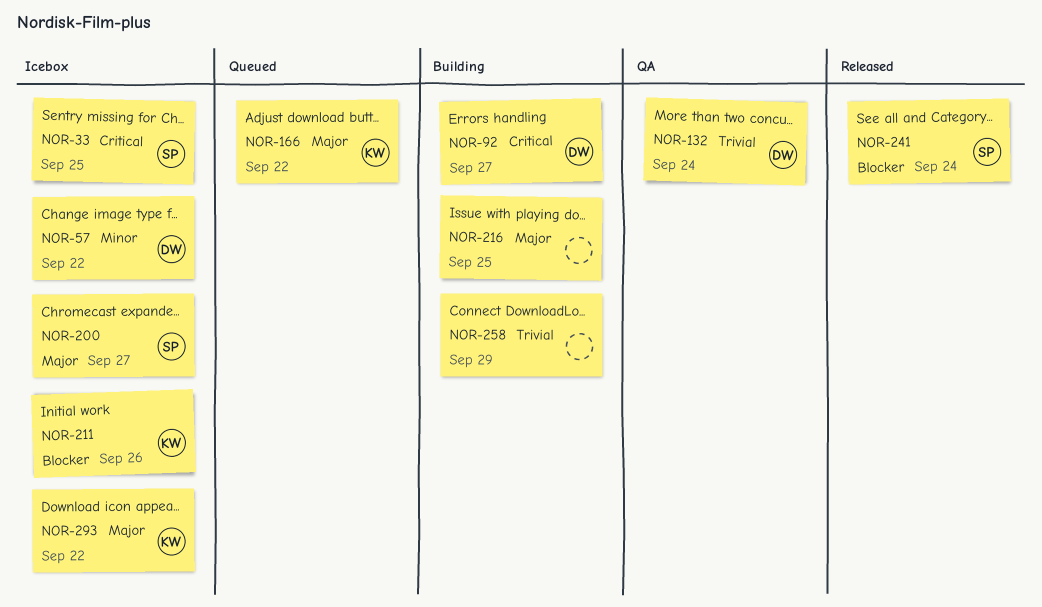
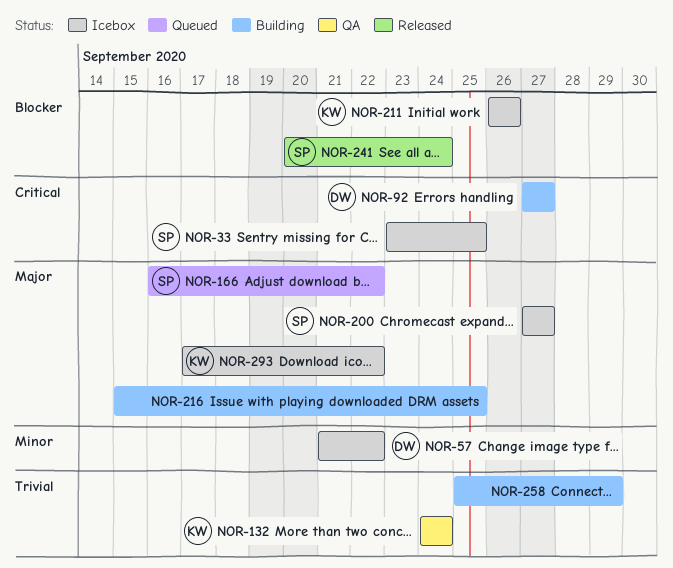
NOR-132, owner: DW -> KW
NOR-166, owner: KW -> SP

